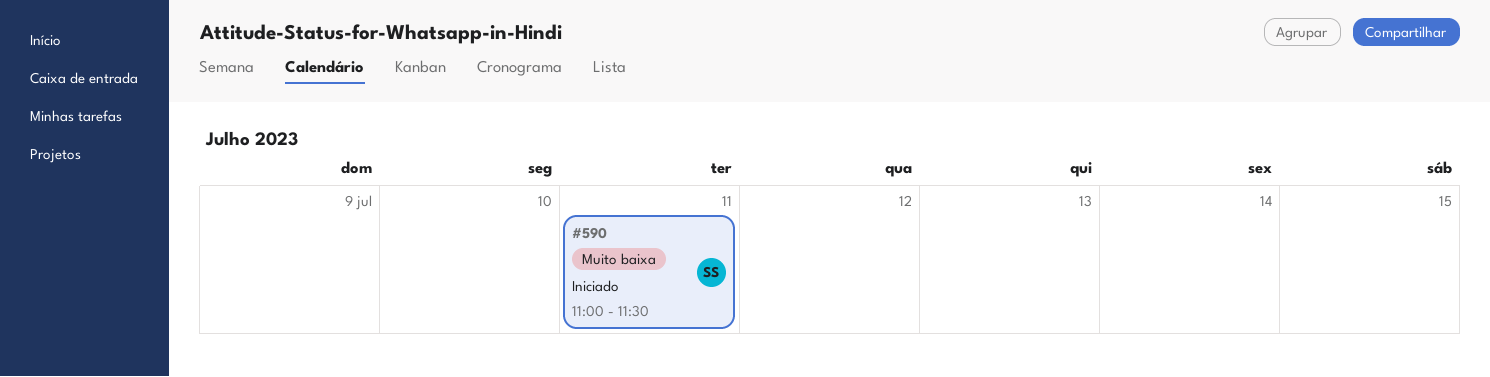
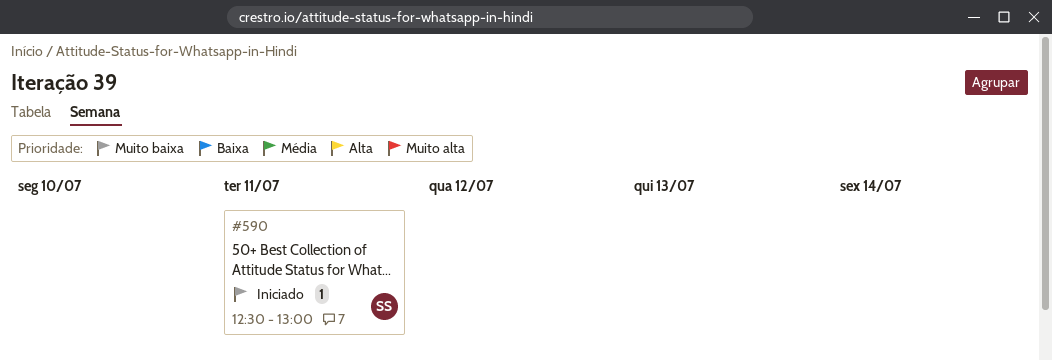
#590, begins: 11:00 -> 12:30
#590, ends: 11:30 -> 13:00

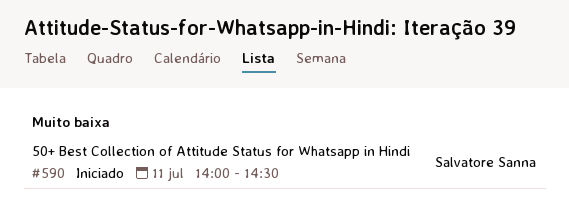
#590, begins: 12:30 -> 14:00
#590, ends: 13:00 -> 14:30

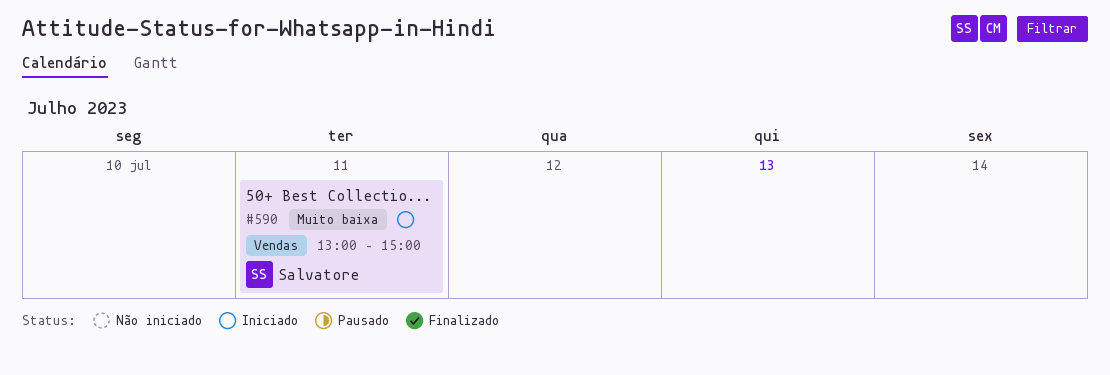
#590, begins: 14:00 -> 13:00
#590, ends: 14:30 -> 15:00

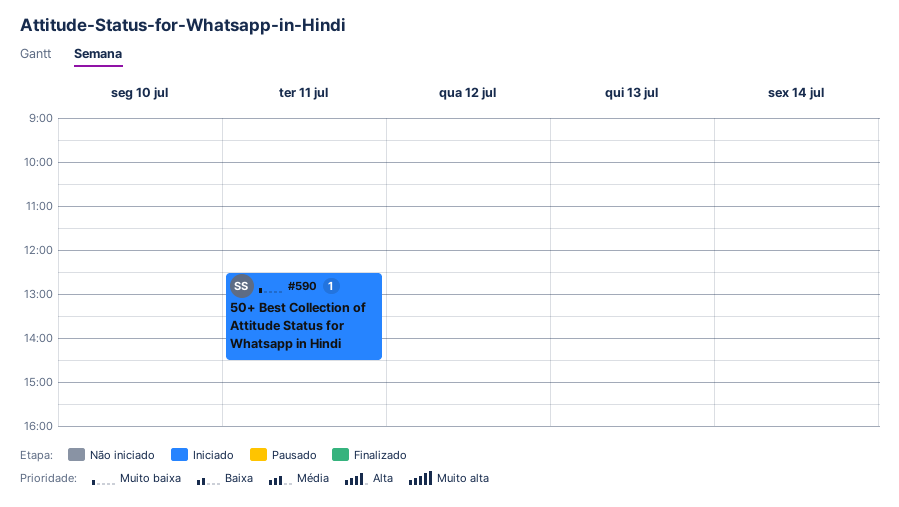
#590, begins: 13:00 -> 12:30
#590, ends: 15:00 -> 14:30

